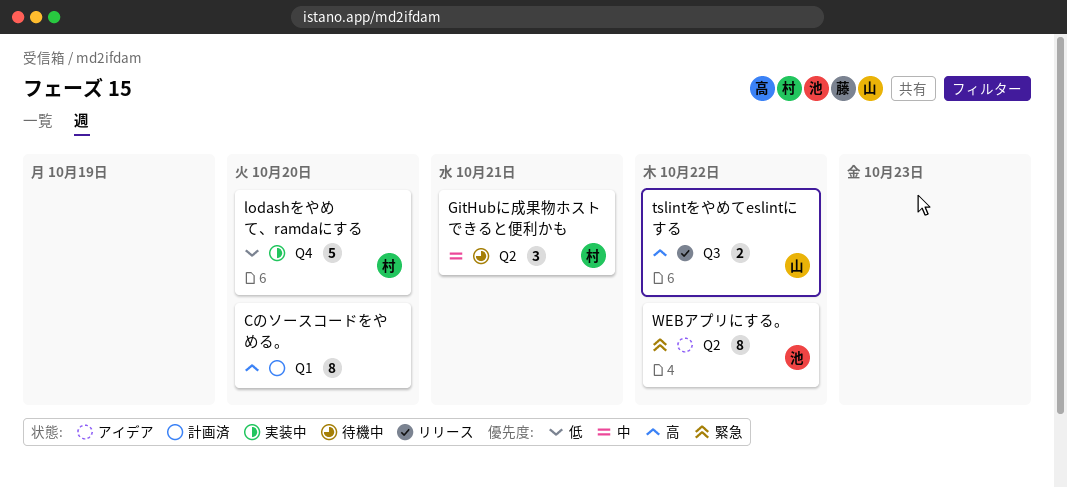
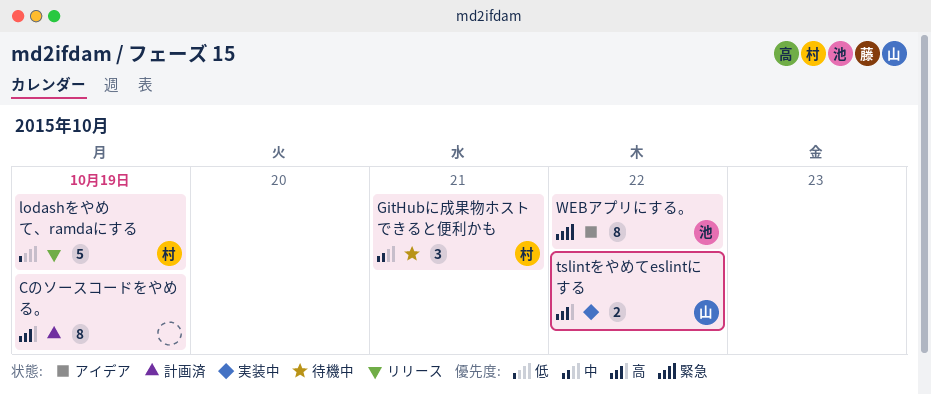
Cのソースコードをやめる。, due: Oct 20 -> Oct 19
lodashをやめて、ramdaにする, status: 実装中 -> リリース
lodashをやめて、ramdaにする, due: Oct 20 -> Oct 19
tslintをやめてeslintにする, status: リリース -> 実装中

